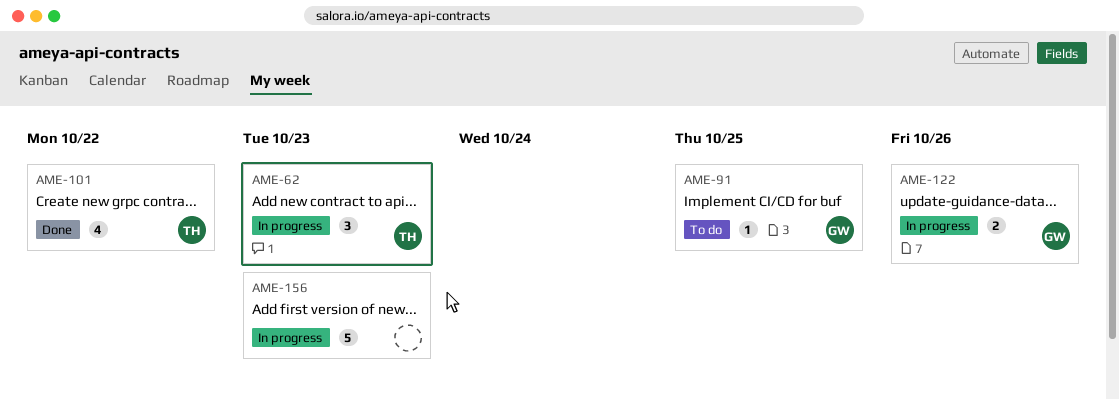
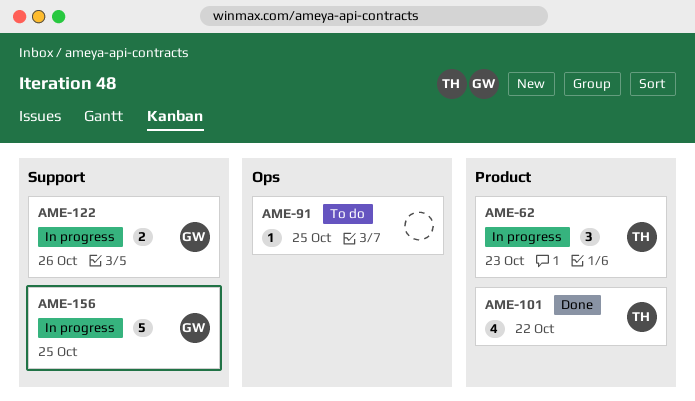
AME-91, owner: GW -> none
AME-156, owner: none -> GW
AME-156, due: Oct 23 -> Oct 25

